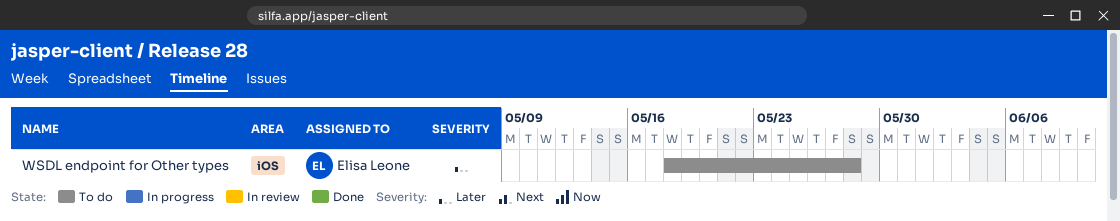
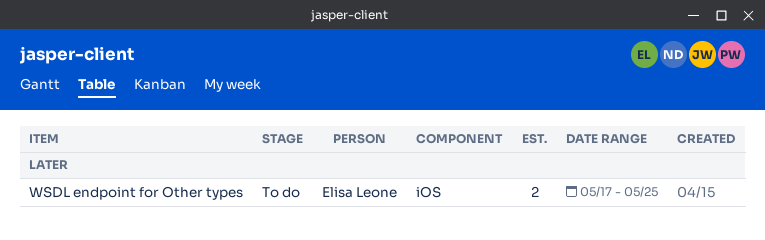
WSDL endpoint for Other types, start: May 18 -> May 17
WSDL endpoint for Other types, due: May 28 -> May 25

